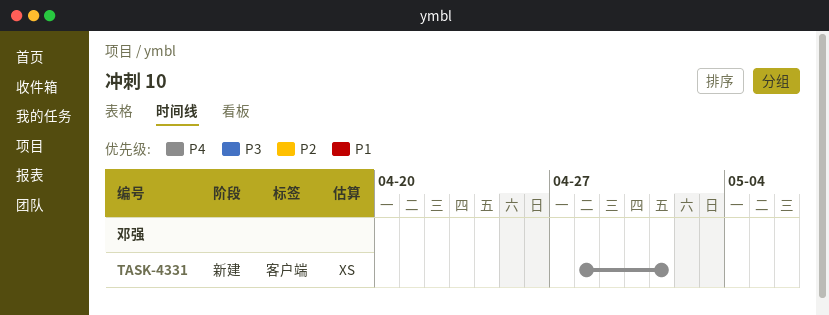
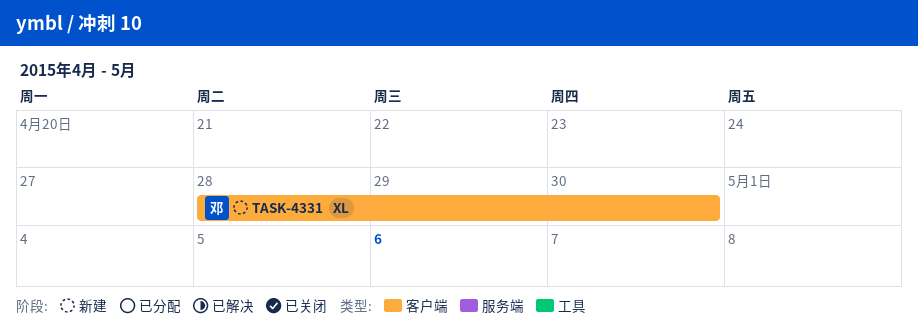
TASK-4331, estimate: XS -> XL
TASK-4331, due: May 1 -> Apr 30

